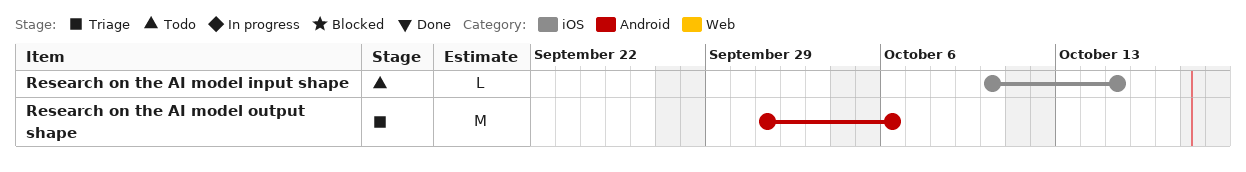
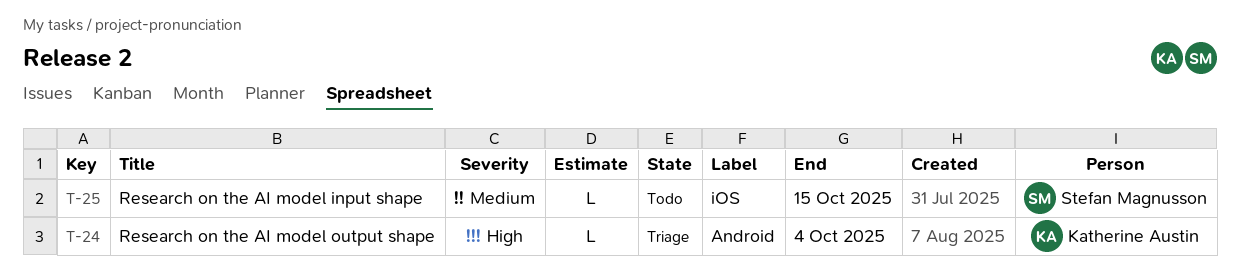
Research on the AI model output shape, estimate: M -> L
Research on the AI model output shape, due: Oct 6 -> Oct 4

